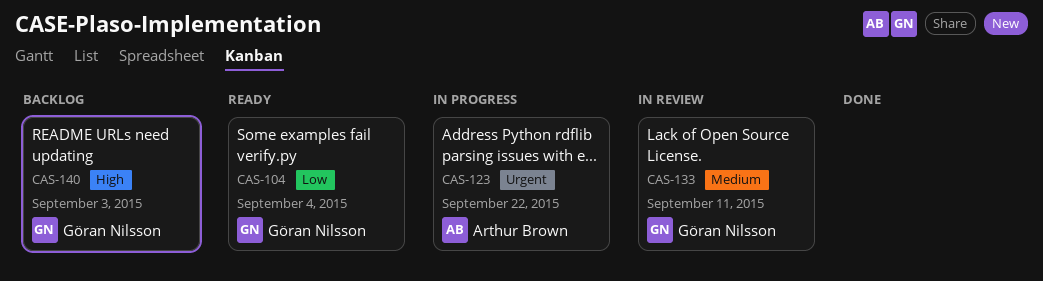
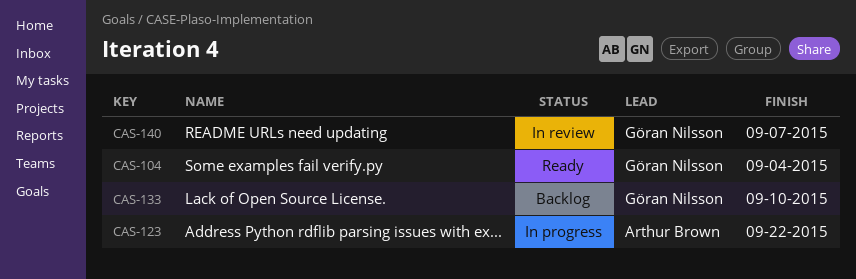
CAS-133, status: In review -> Backlog
CAS-133, due: Sep 11 -> Sep 10
CAS-140, status: Backlog -> In review
CAS-140, due: Sep 3 -> Sep 7

